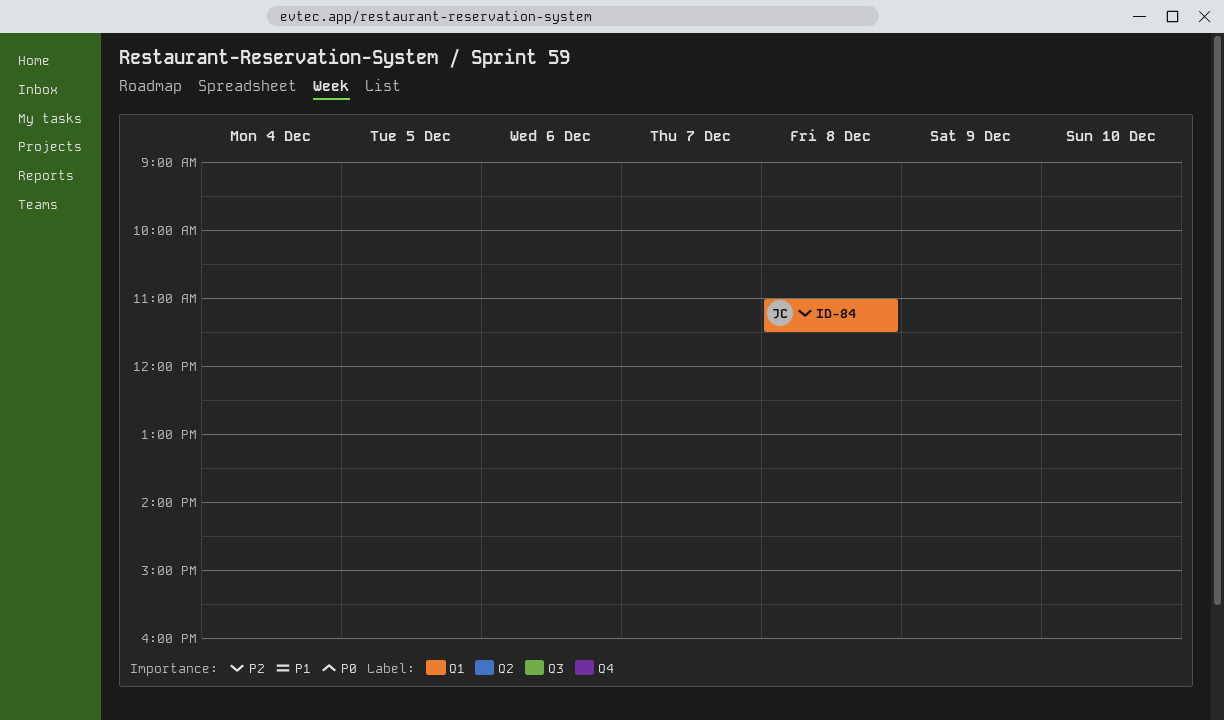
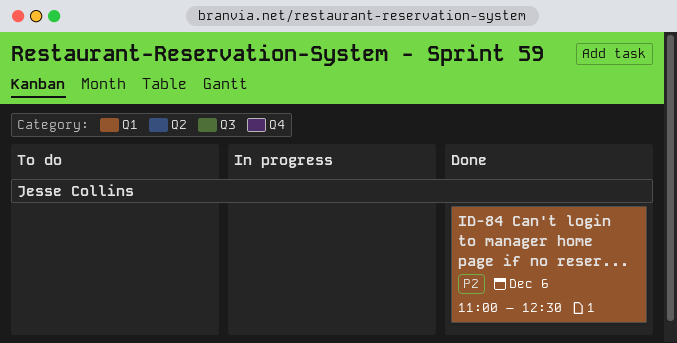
ID-84, day: Dec 8 -> Dec 6
ID-84, ends: 11:30 -> 12:30

